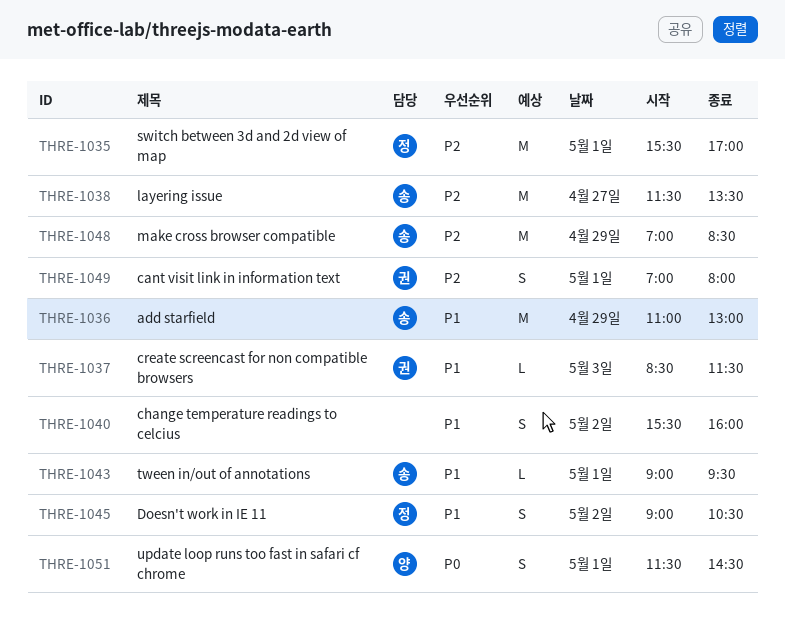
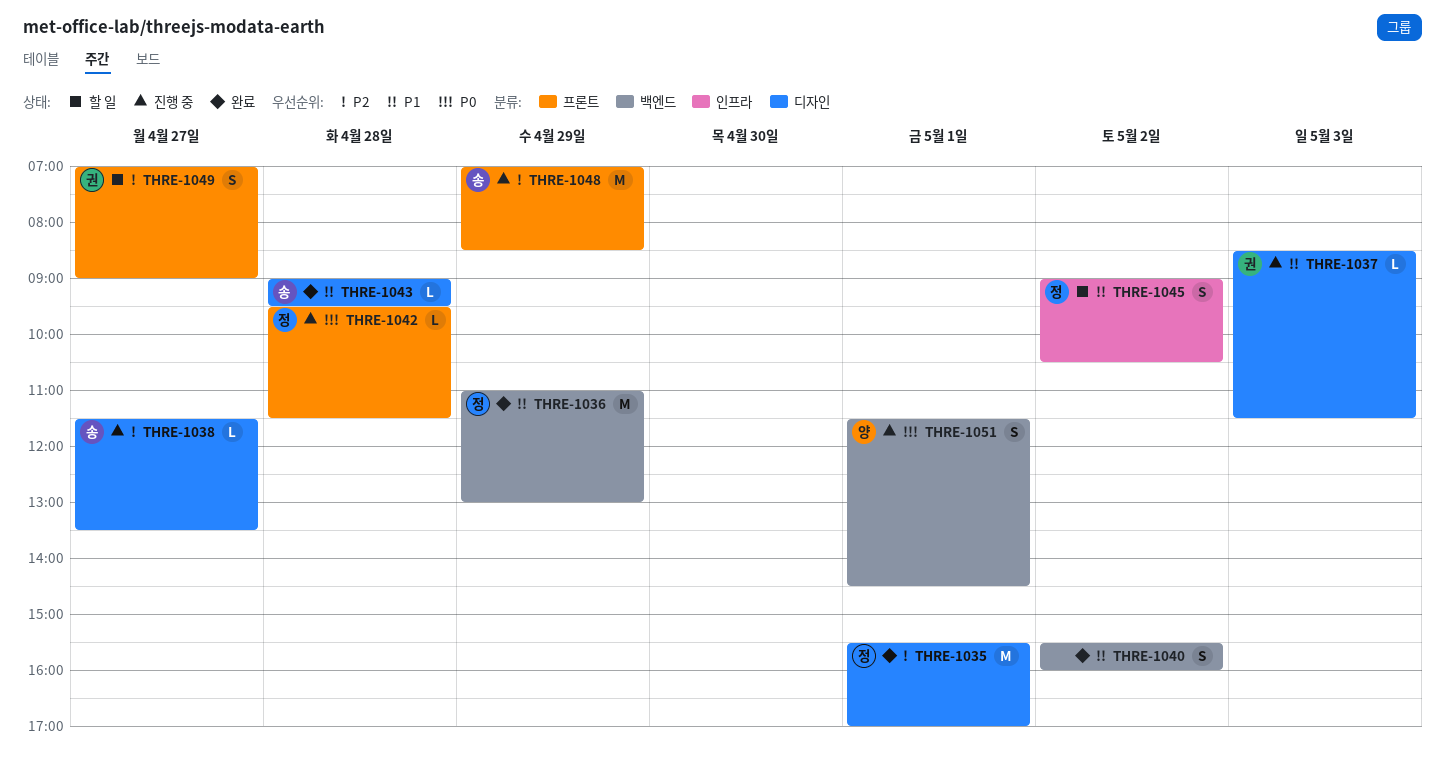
THRE-1036, owner: 송 -> 정
THRE-1038, estimate: M -> L
THRE-1042: none -> present
THRE-1043, day: May 1 -> Apr 28
THRE-1049, day: May 1 -> Apr 27
THRE-1049, ends: 08:00 -> 09:00

